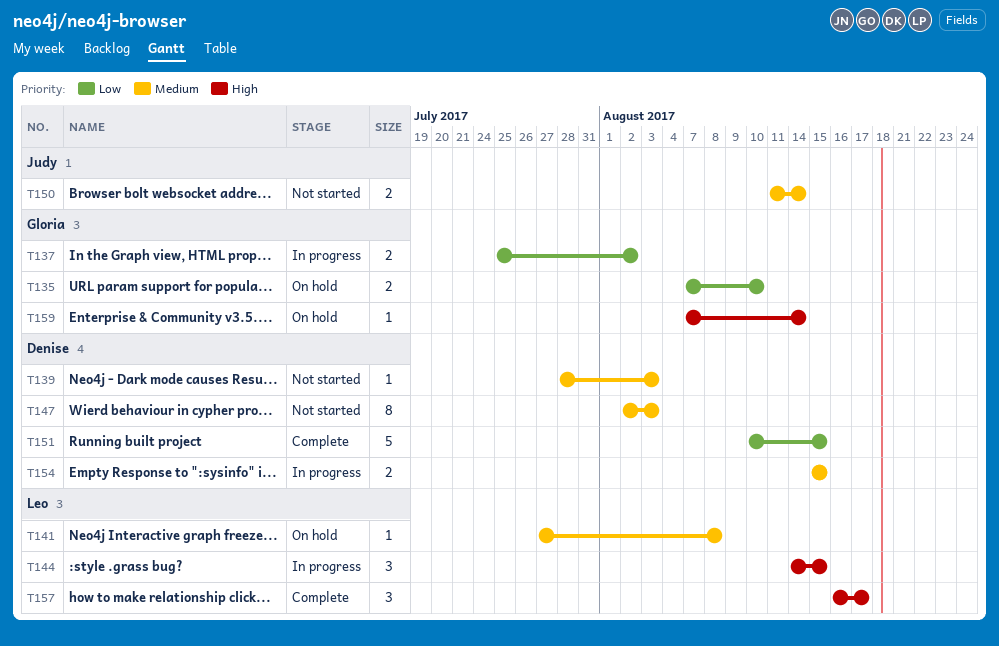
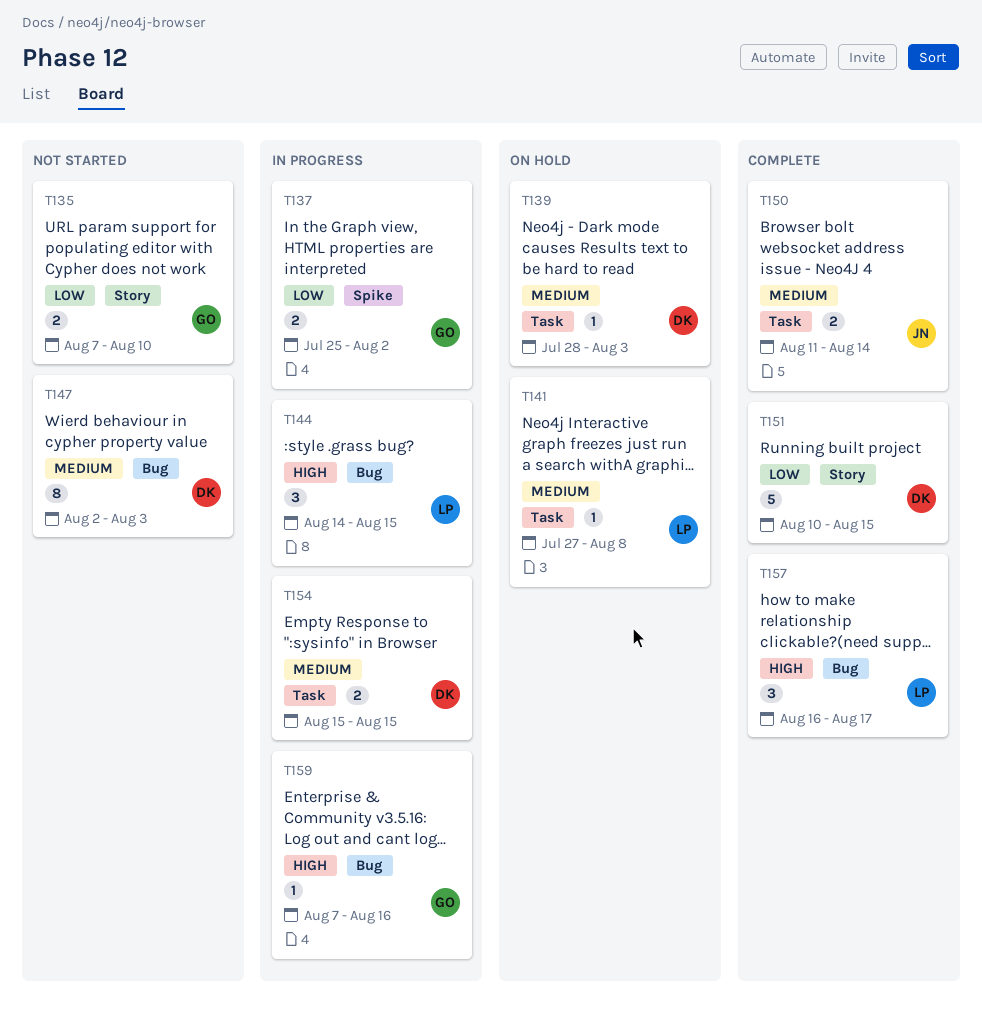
T135, status: On hold -> Not started
T139, status: Not started -> On hold
T150, status: Not started -> Complete
T159, status: On hold -> In progress
T159, due: Aug 14 -> Aug 16

